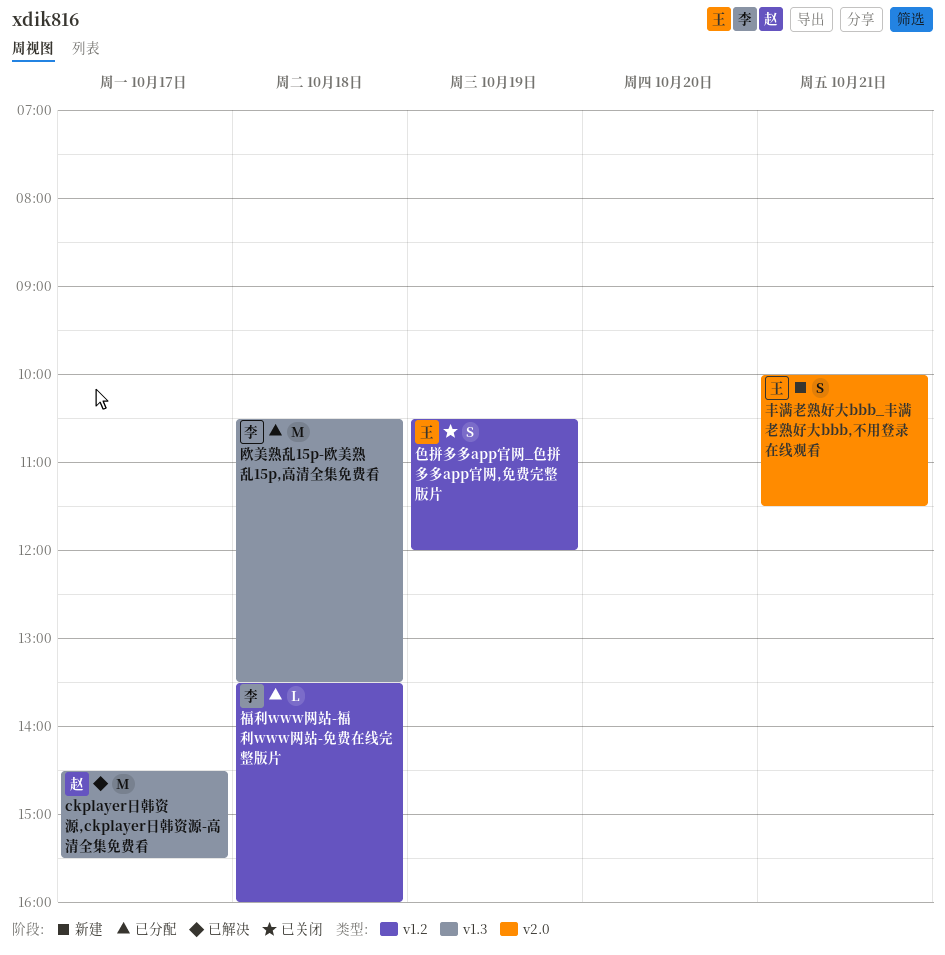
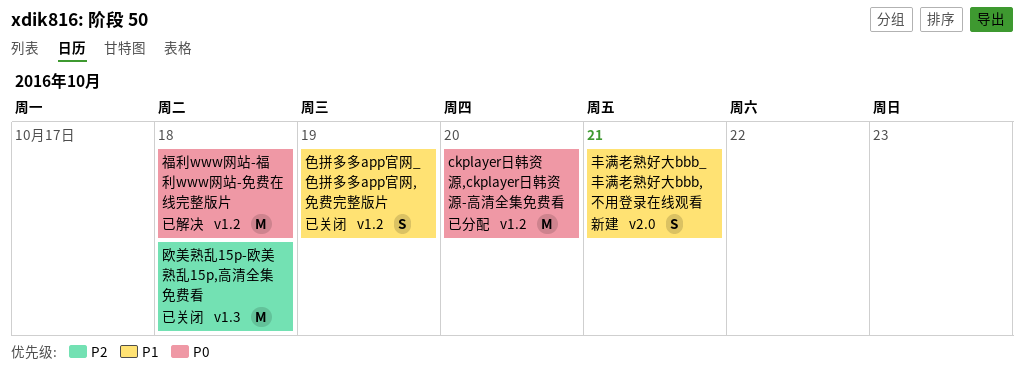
ckplayer日韩资源,ckplayer日韩资源-高清全集免费看, status: 已解决 -> 已分配
ckplayer日韩资源,ckplayer日韩资源-高清全集免费看, label: v1.3 -> v1.2
ckplayer日韩资源,ckplayer日韩资源-高清全集免费看, day: Oct 17 -> Oct 20
欧美熟乱15p-欧美熟乱15p,高清全集免费看, status: 已分配 -> 已关闭
福利www网站-福利www网站-免费在线完整版片, status: 已分配 -> 已解决
福利www网站-福利www网站-免费在线完整版片, estimate: L -> M

